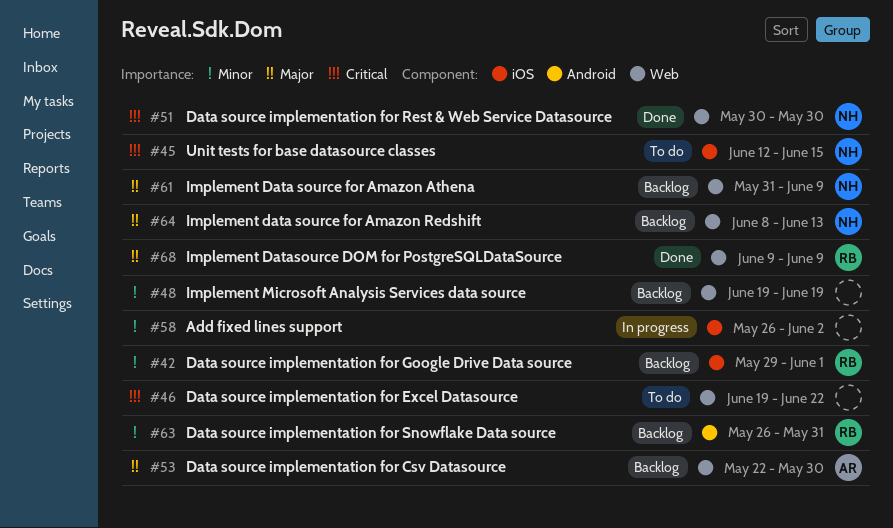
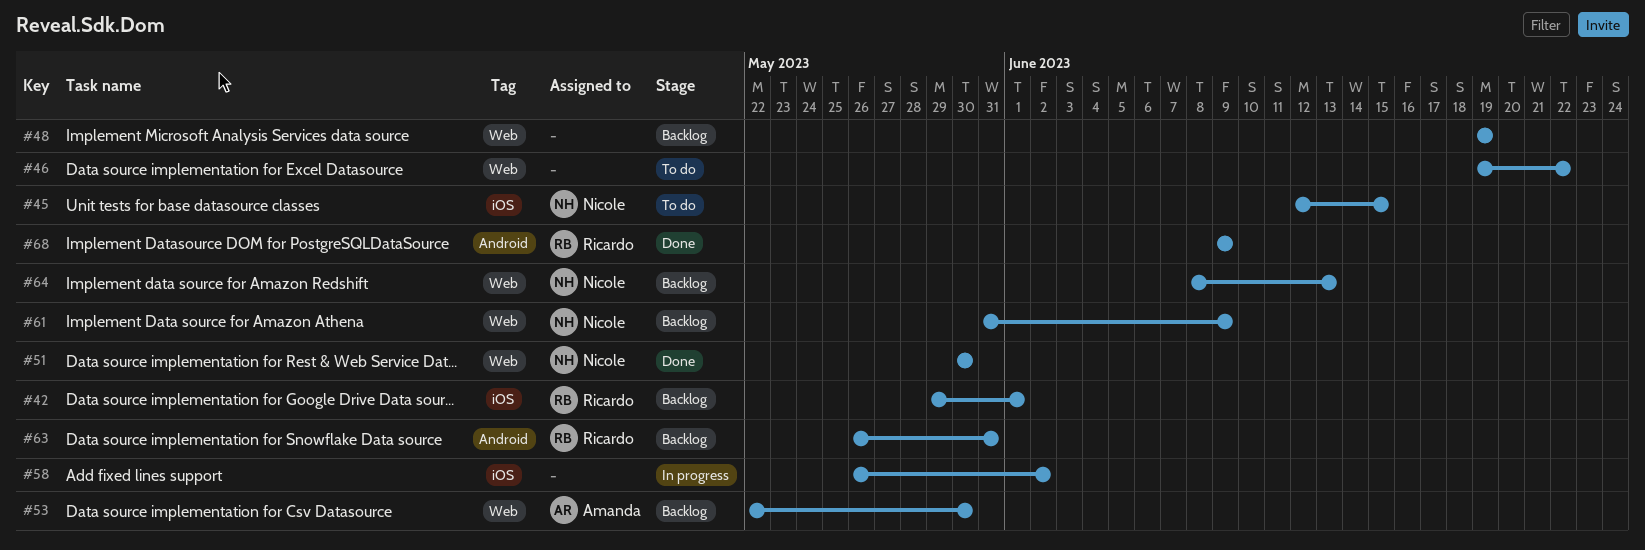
#68, label: Web -> Android

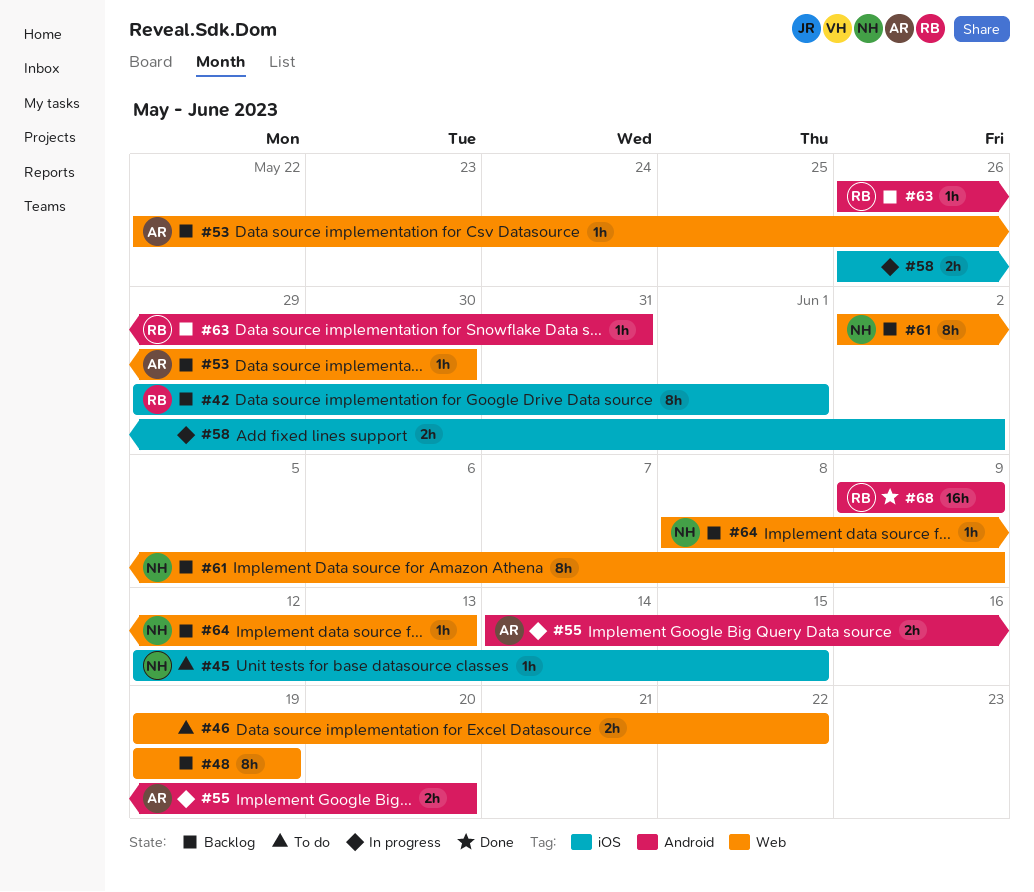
#51: present -> none
#55: none -> present
#61, start: May 31 -> Jun 2

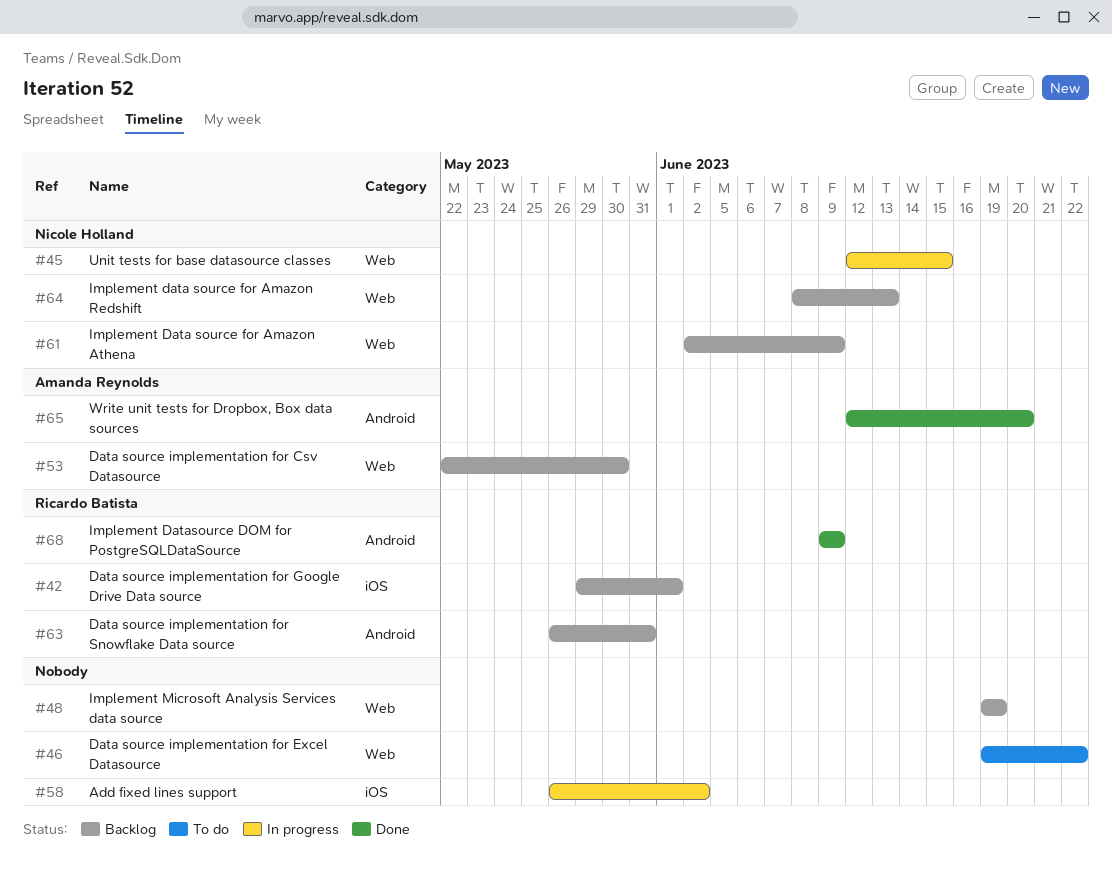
#45, status: To do -> In progress
#45, label: iOS -> Web
#55: present -> none
#65: none -> present

